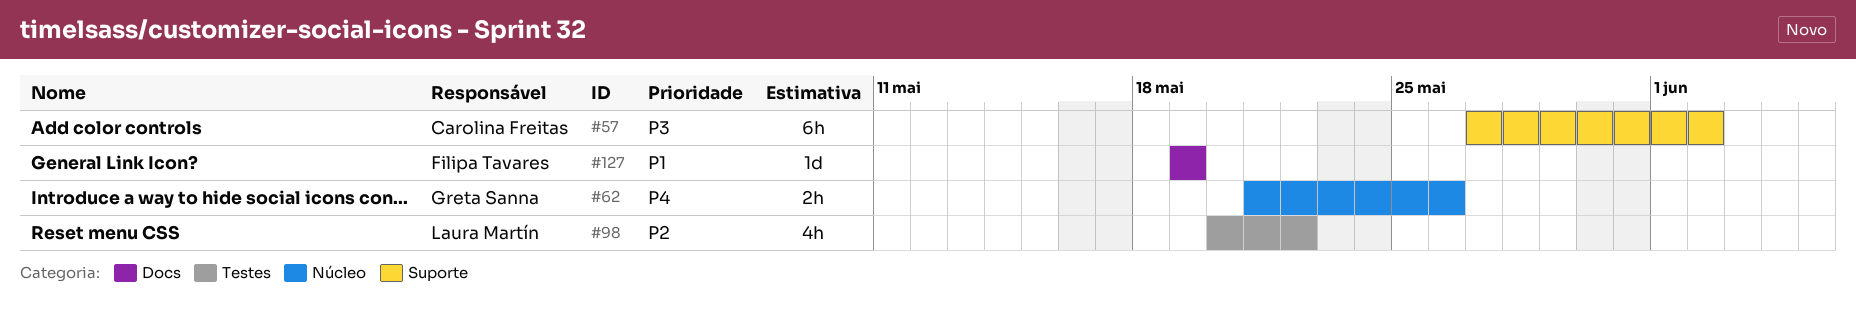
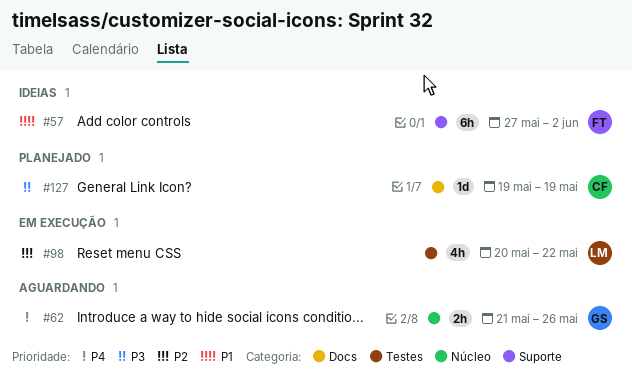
#57, owner: Carolina Freitas -> Filipa Tavares
#57, priority: P3 -> P1
#127, owner: Filipa Tavares -> Carolina Freitas
#127, priority: P1 -> P3

